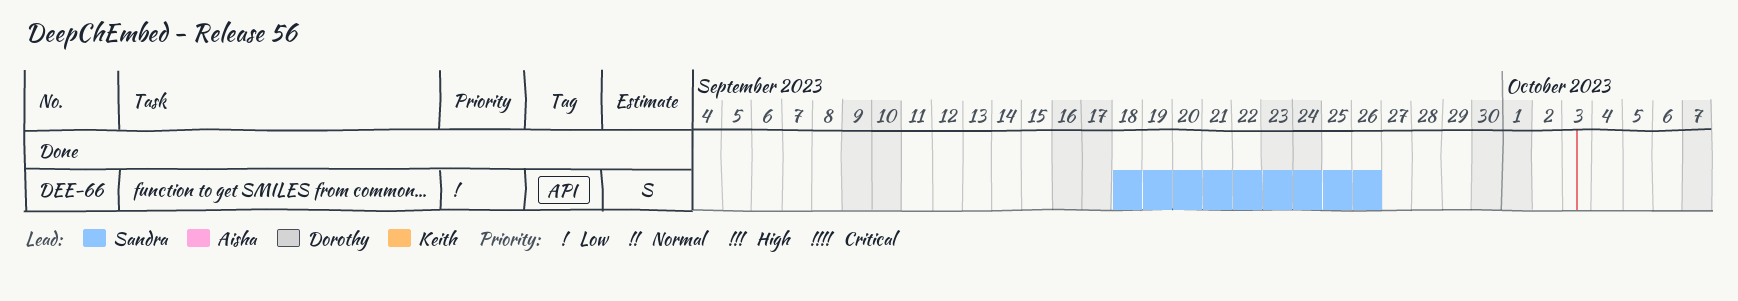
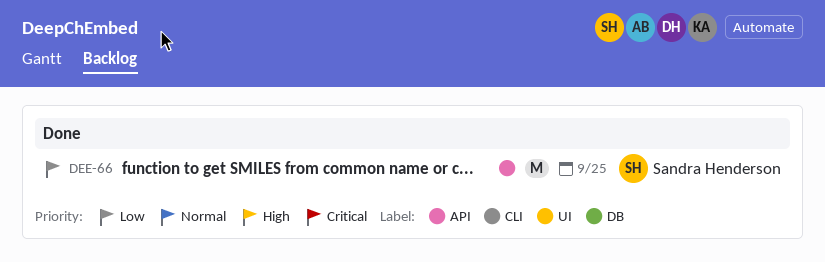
DEE-66, estimate: S -> M
DEE-66, due: Sep 26 -> Sep 25

